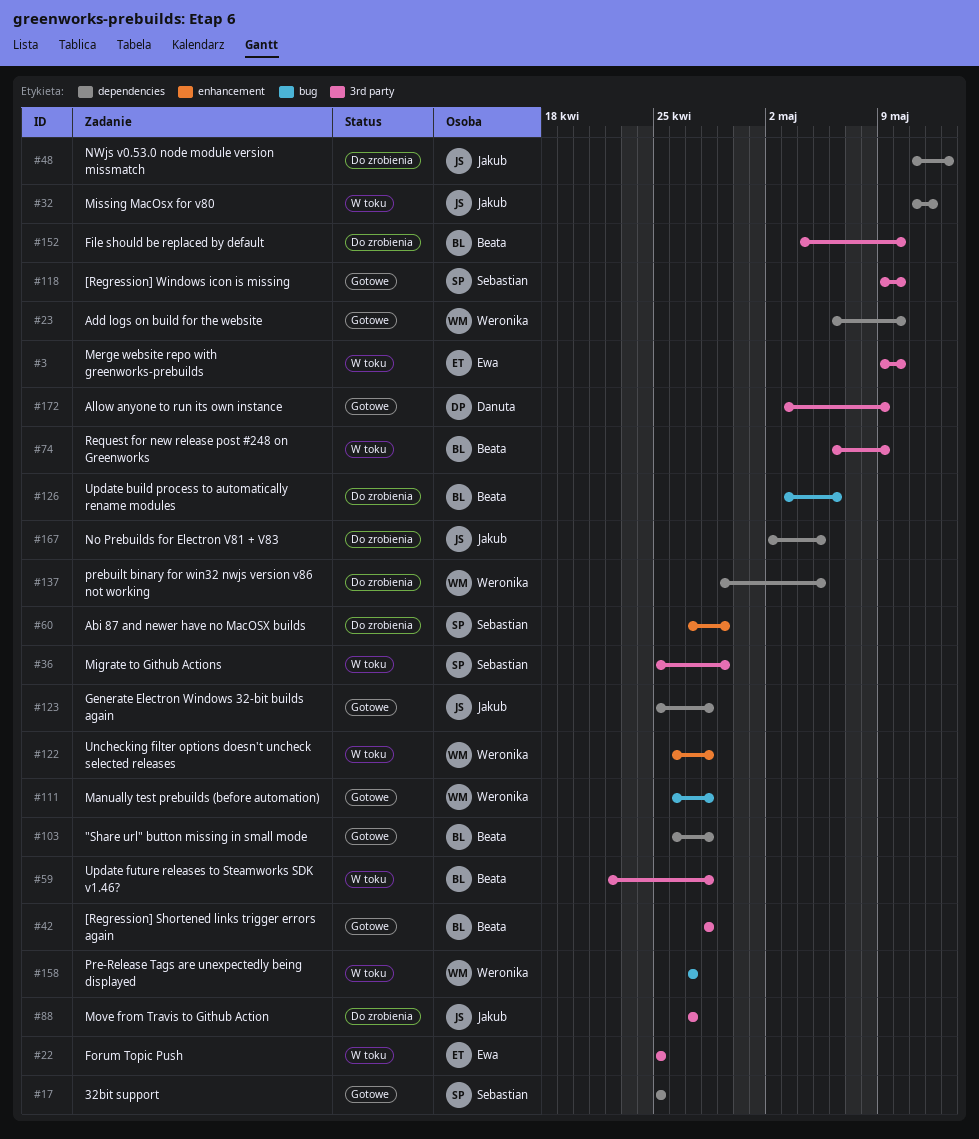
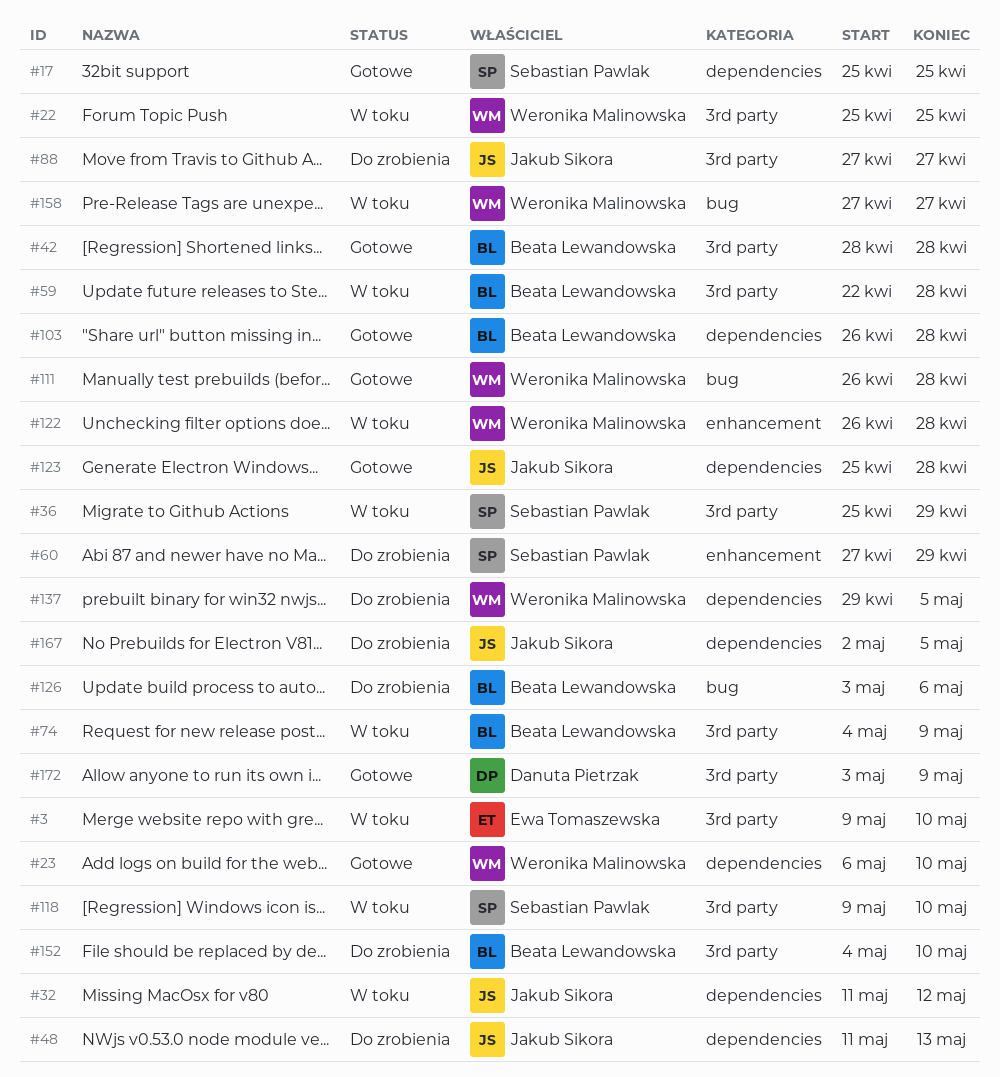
#22, owner: Ewa Tomaszewska -> Weronika Malinowska
#74, start: May 6 -> May 4
#118, status: Gotowe -> W toku

